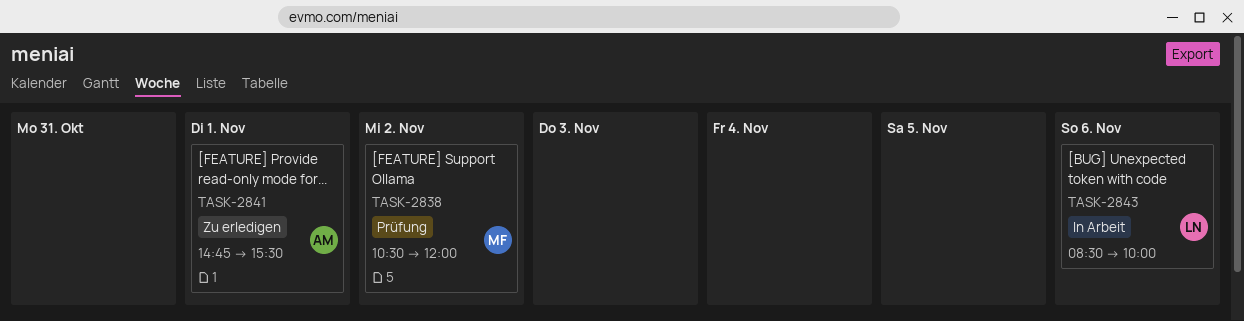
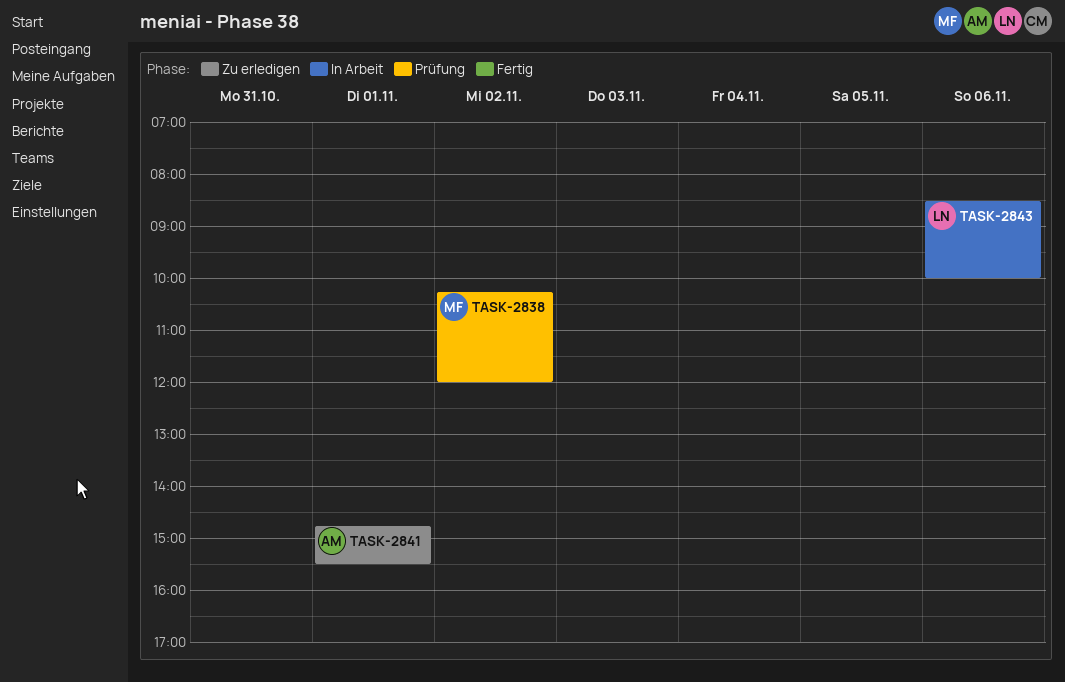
TASK-2838, begins: 10:30 -> 10:15

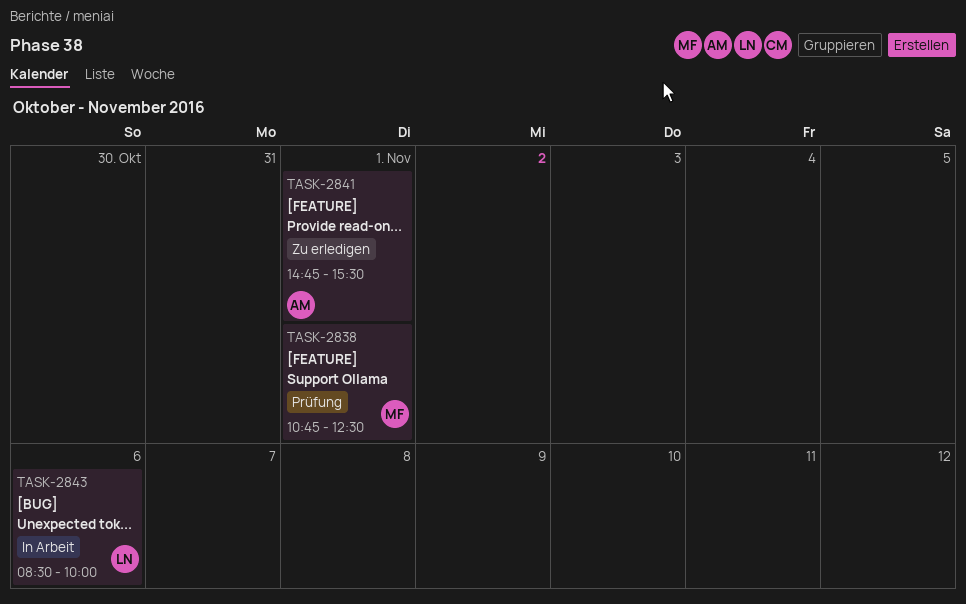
TASK-2838, day: Nov 2 -> Nov 1
TASK-2838, begins: 10:15 -> 10:45
TASK-2838, ends: 12:00 -> 12:30

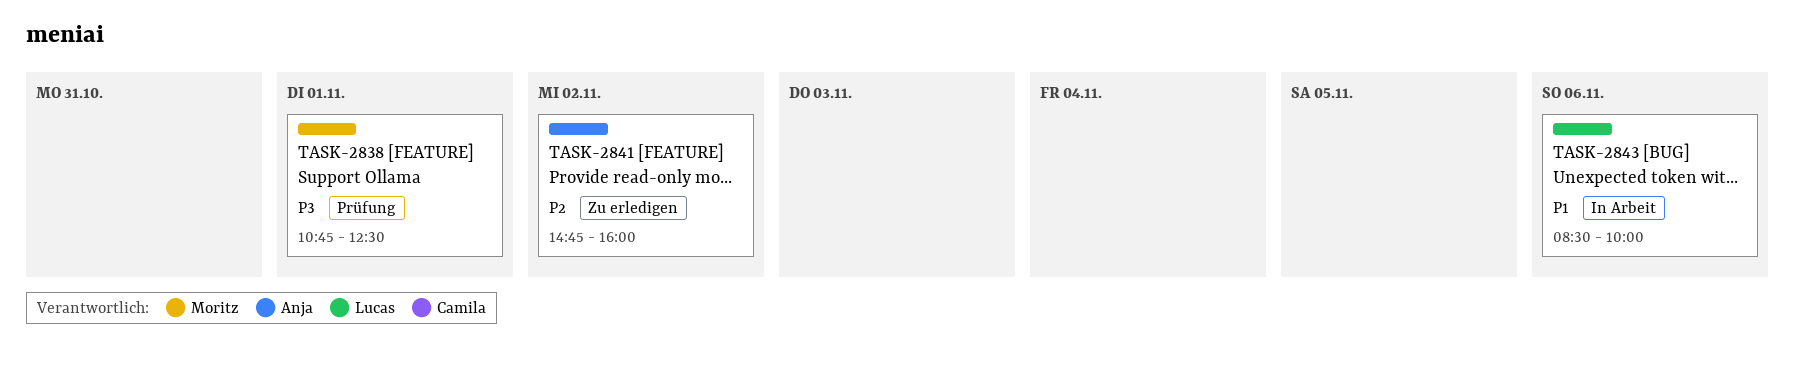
TASK-2841, day: Nov 1 -> Nov 2
TASK-2841, ends: 15:30 -> 16:00

